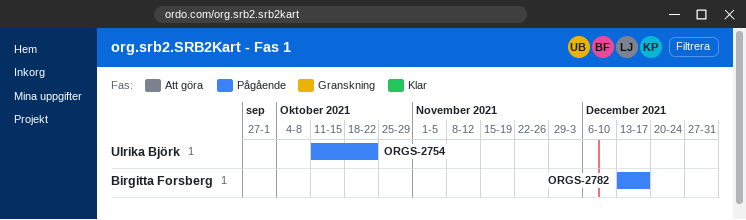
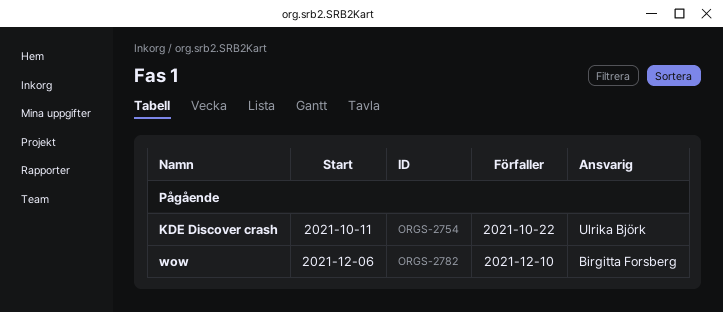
ORGS-2782, start: Dec 13 -> Dec 6
ORGS-2782, due: Dec 17 -> Dec 10

